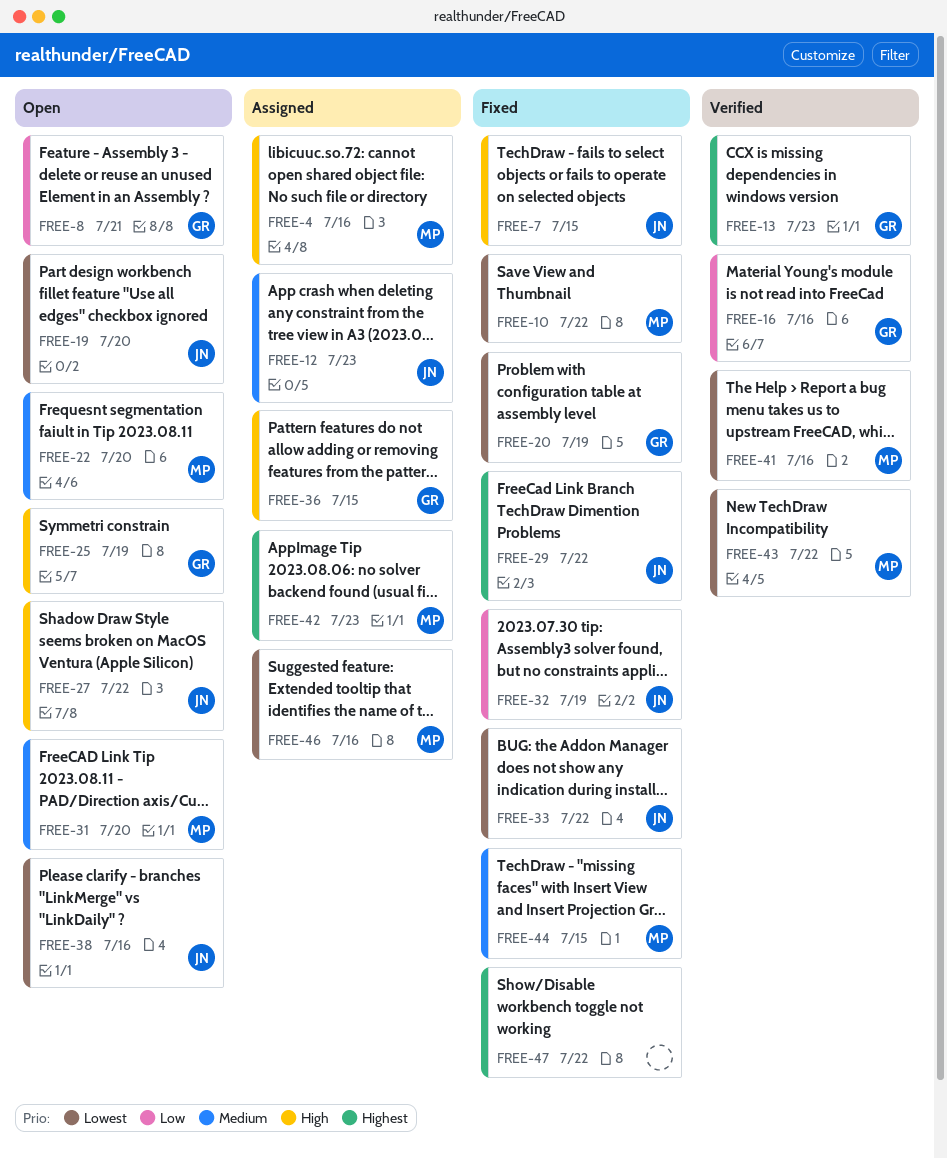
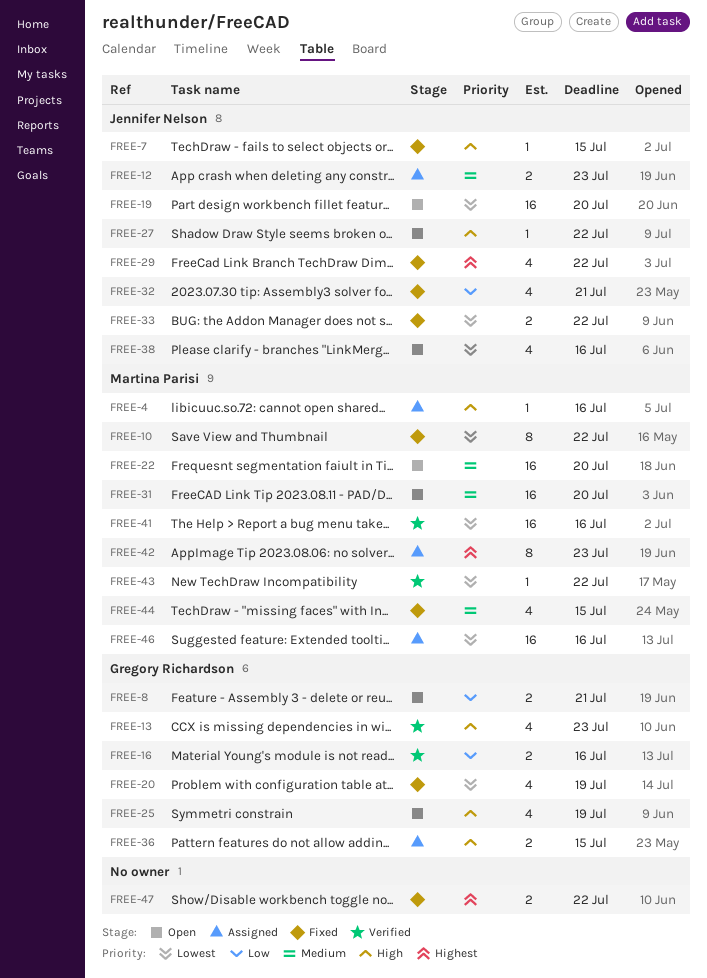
FREE-13, priority: Highest -> High
FREE-32, due: Jul 19 -> Jul 21

